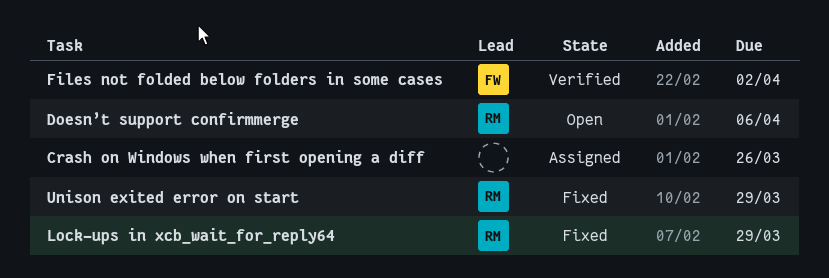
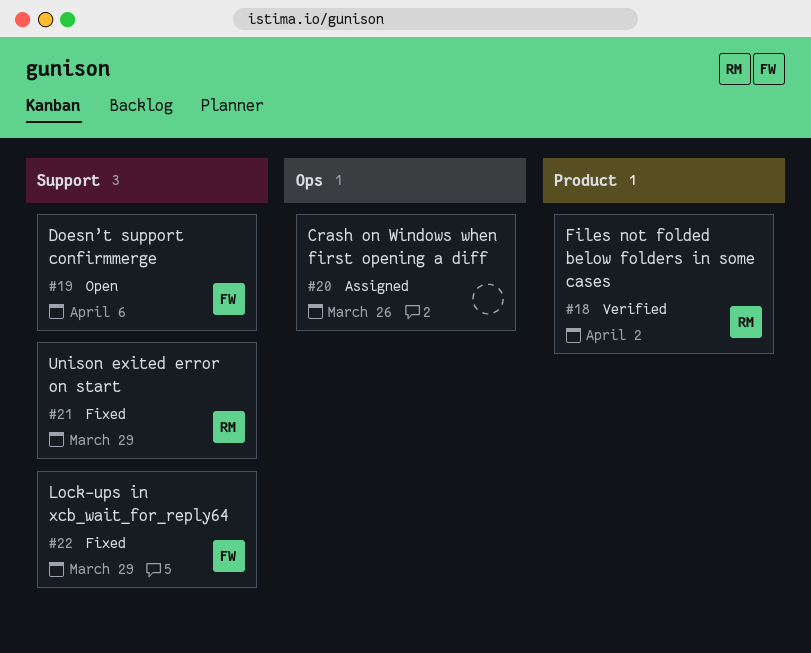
Doesn’t support confirmmerge, owner: RM -> FW
Files not folded below folders in some cases, owner: FW -> RM
Lock-ups in xcb_wait_for_reply64, owner: RM -> FW

